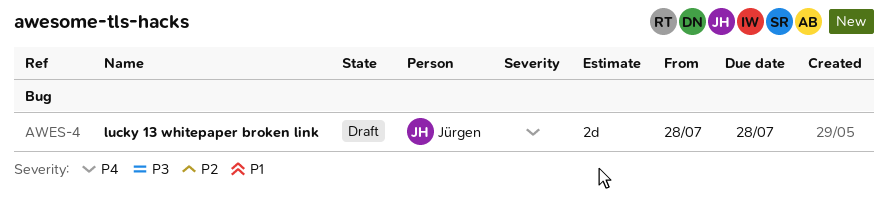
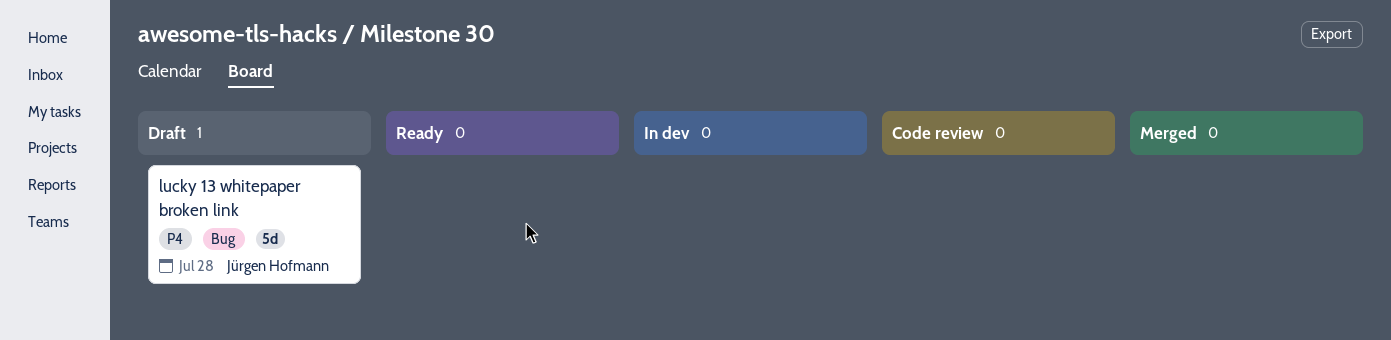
lucky 13 whitepaper broken link, estimate: 2d -> 5d

